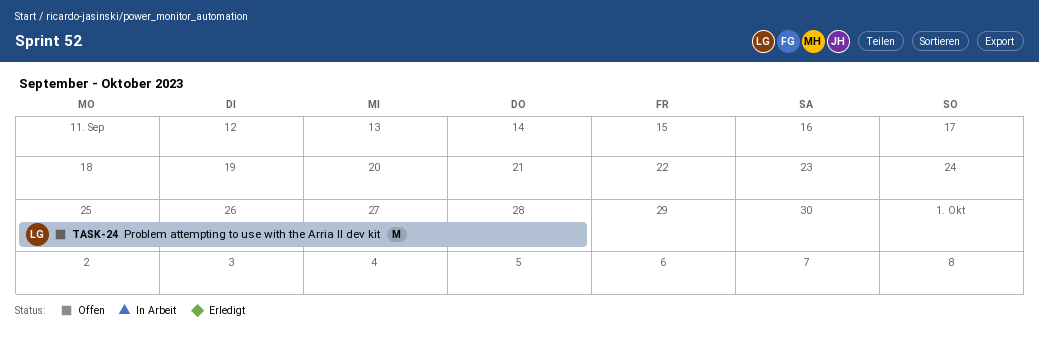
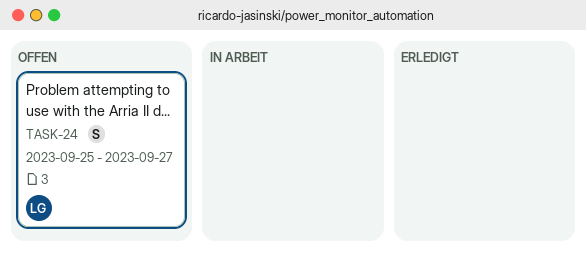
TASK-24, estimate: M -> S
TASK-24, due: Sep 28 -> Sep 27

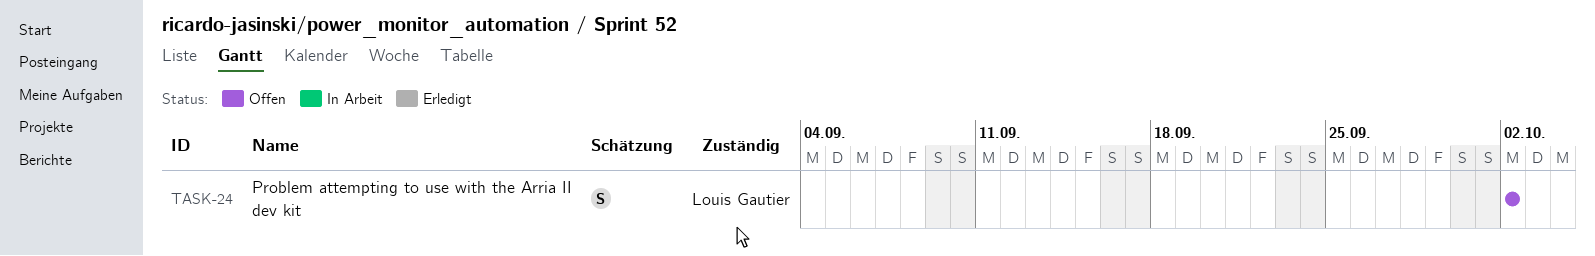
TASK-24, start: Sep 25 -> Oct 2
TASK-24, due: Sep 27 -> Oct 2

